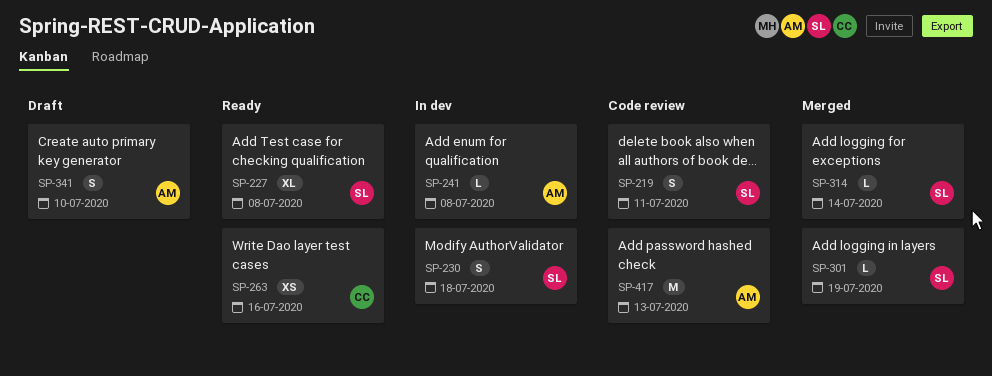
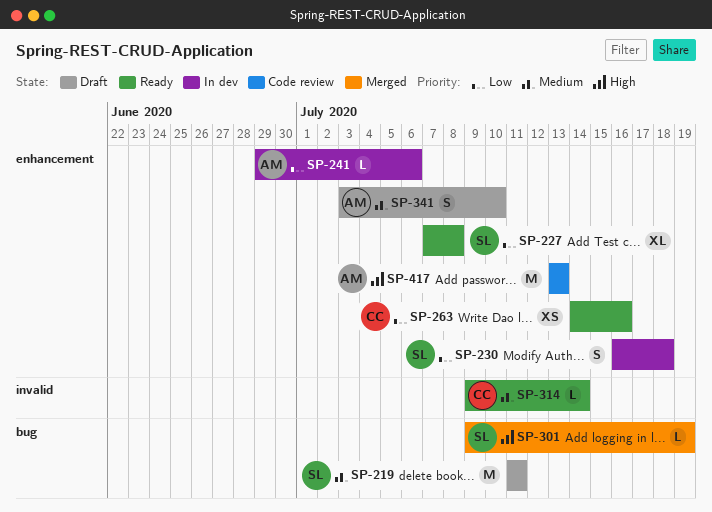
SP-219, status: Code review -> Draft
SP-219, estimate: S -> M
SP-241, due: Jul 8 -> Jul 6
SP-314, status: Merged -> Ready
SP-314, owner: SL -> CC

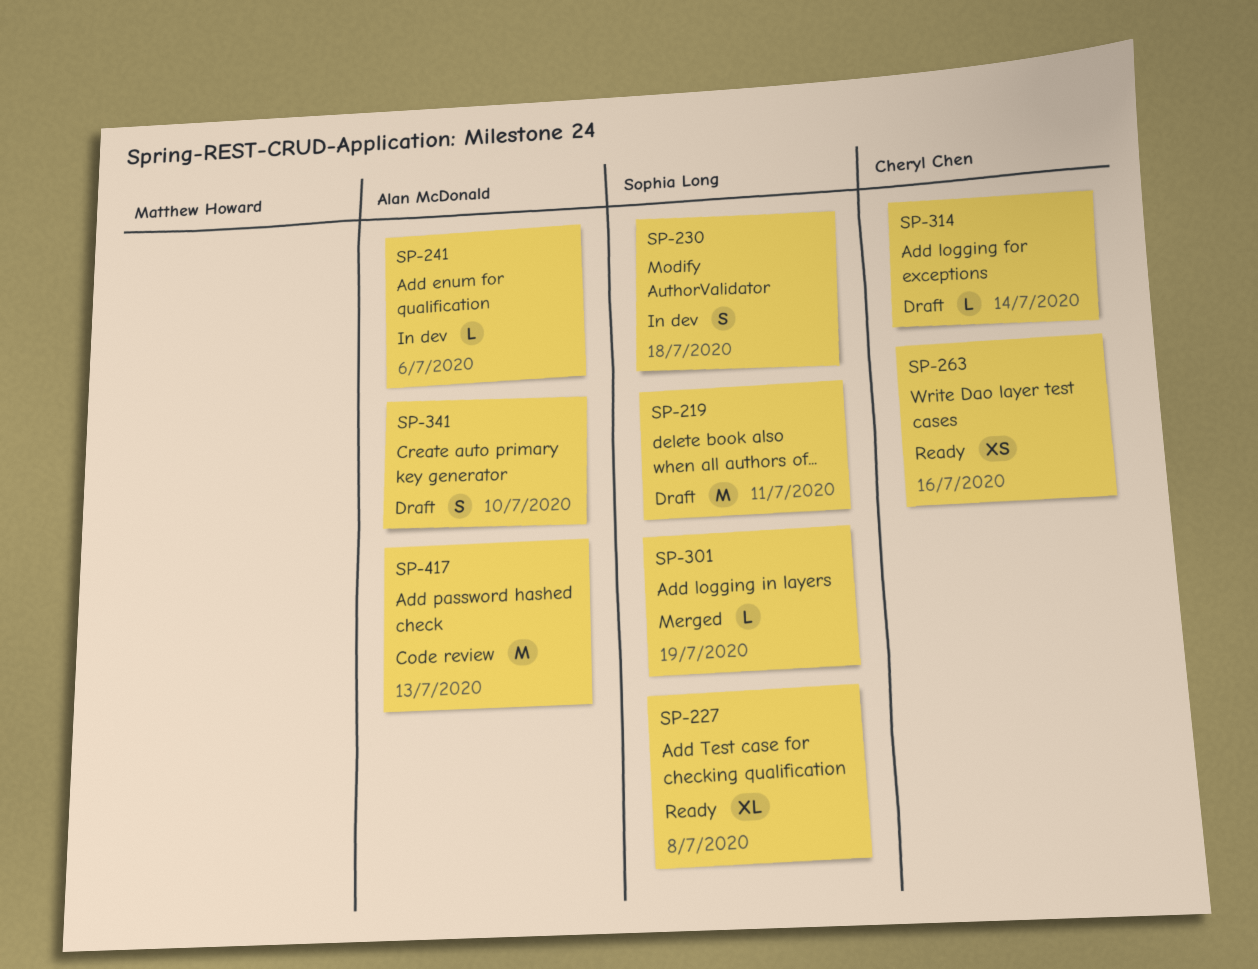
SP-314, status: Ready -> Draft

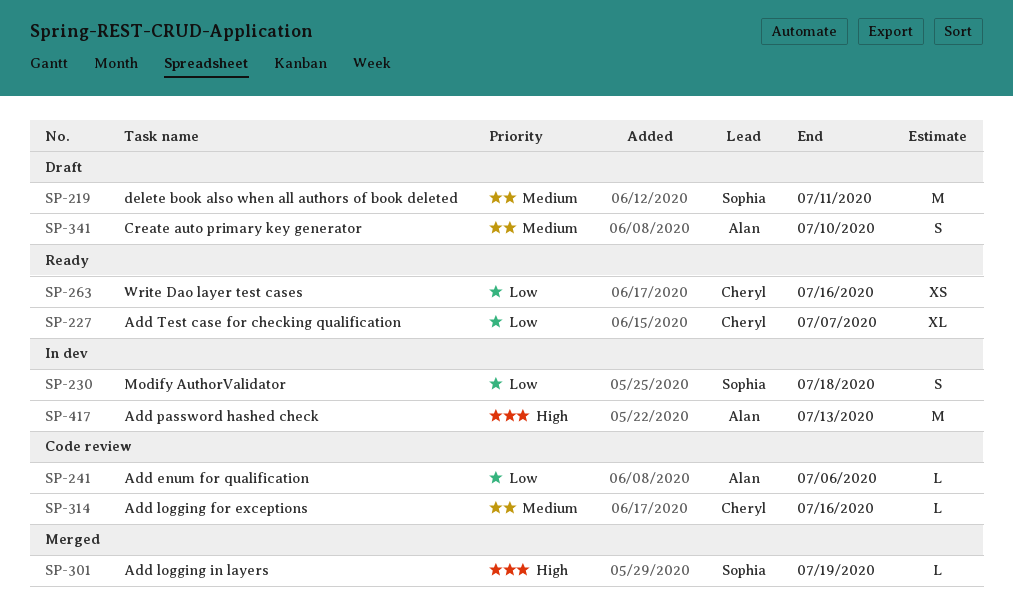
SP-227, owner: Sophia Long -> Cheryl Chen
SP-227, due: Jul 8 -> Jul 7
SP-241, status: In dev -> Code review
SP-314, status: Draft -> Code review
SP-314, due: Jul 14 -> Jul 16
SP-417, status: Code review -> In dev

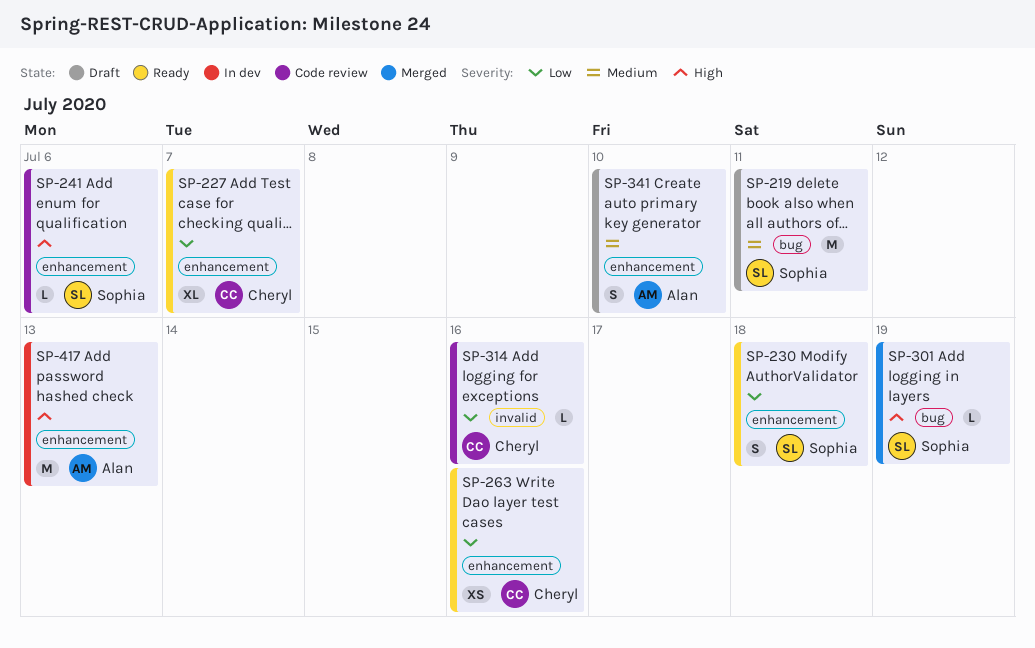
SP-230, status: In dev -> Ready
SP-241, owner: Alan -> Sophia
SP-241, priority: Low -> High
SP-314, priority: Medium -> Low

